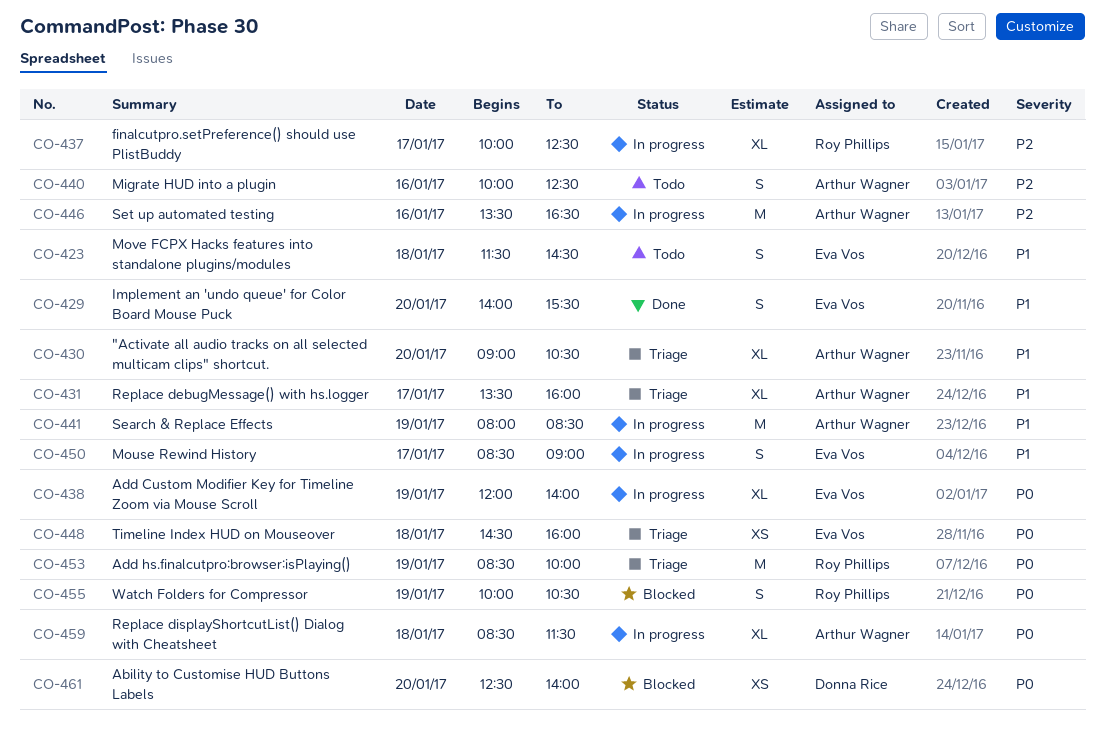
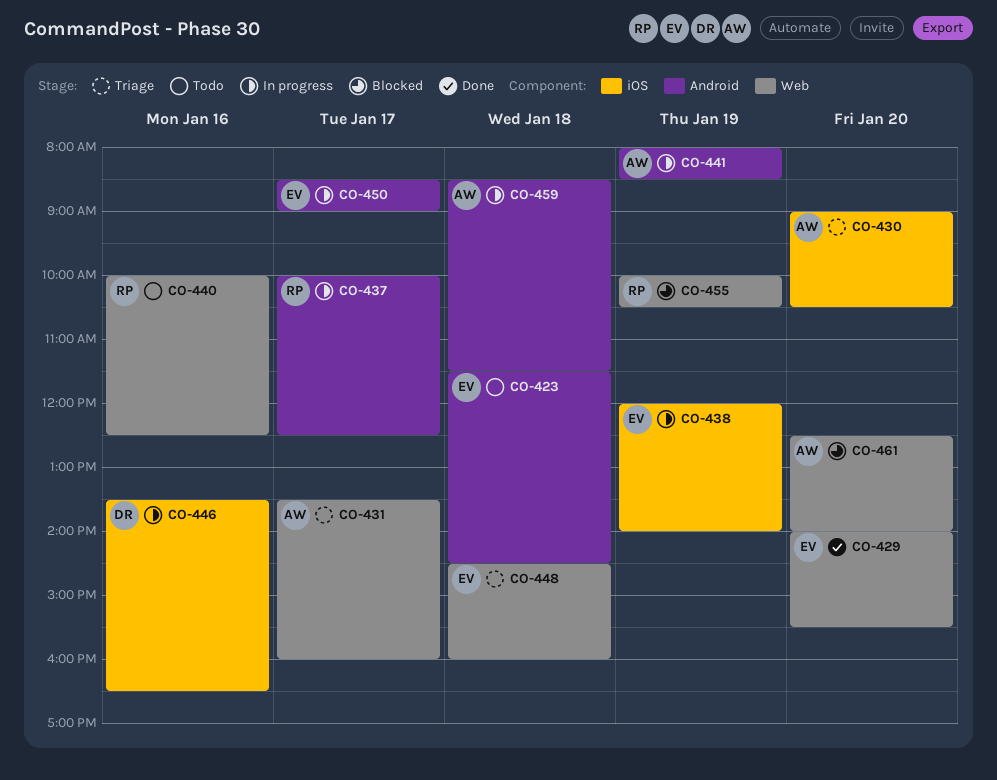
CO-440, owner: Arthur Wagner -> Roy Phillips
CO-446, owner: Arthur Wagner -> Donna Rice
CO-453: present -> none
CO-461, owner: Donna Rice -> Arthur Wagner

